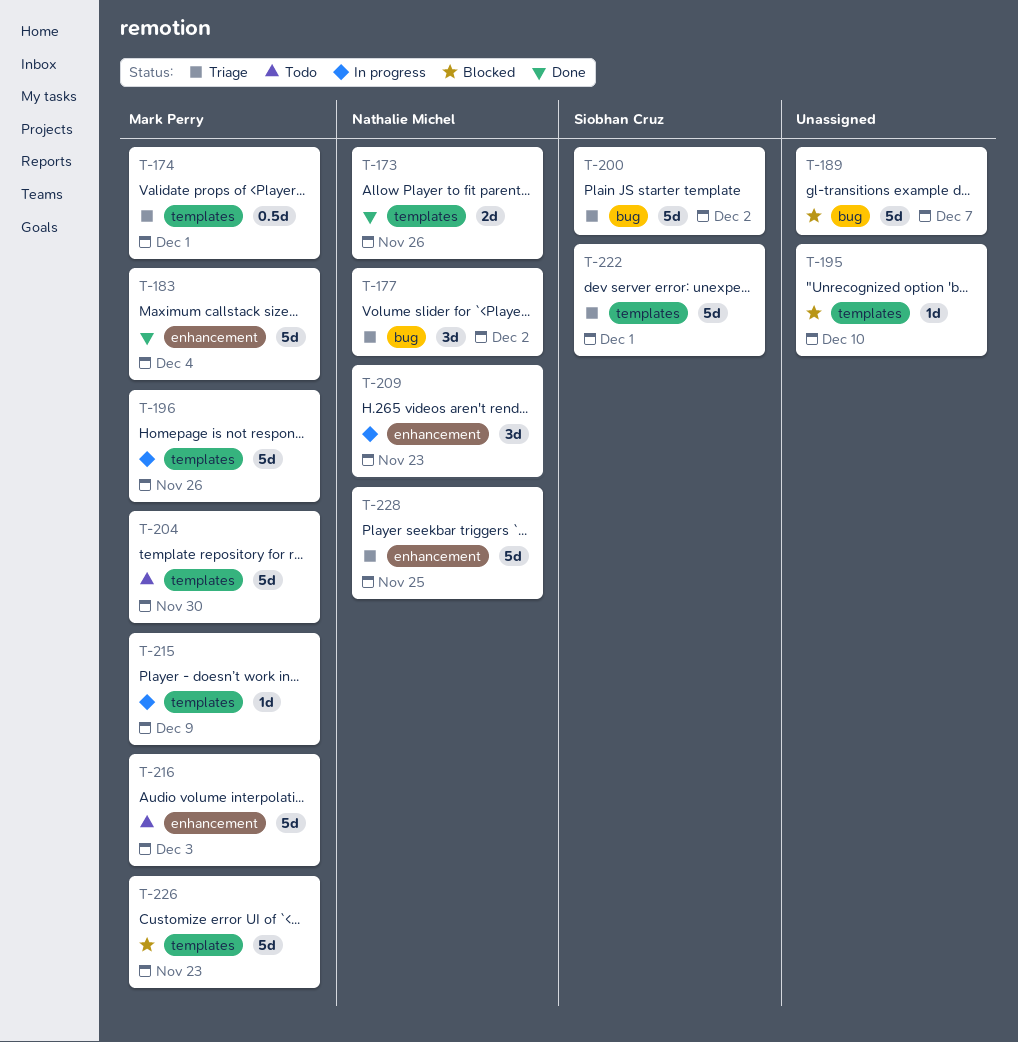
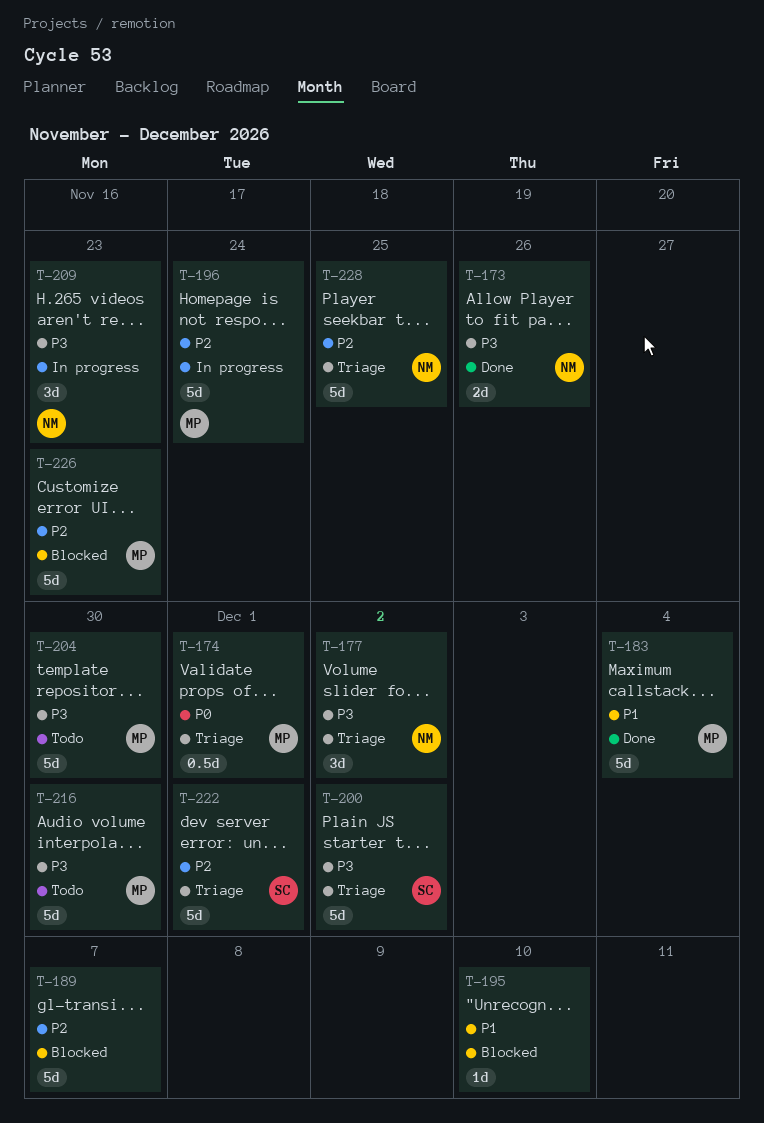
T-196, due: Nov 26 -> Nov 24
T-215: present -> none
T-216, due: Dec 3 -> Nov 30

